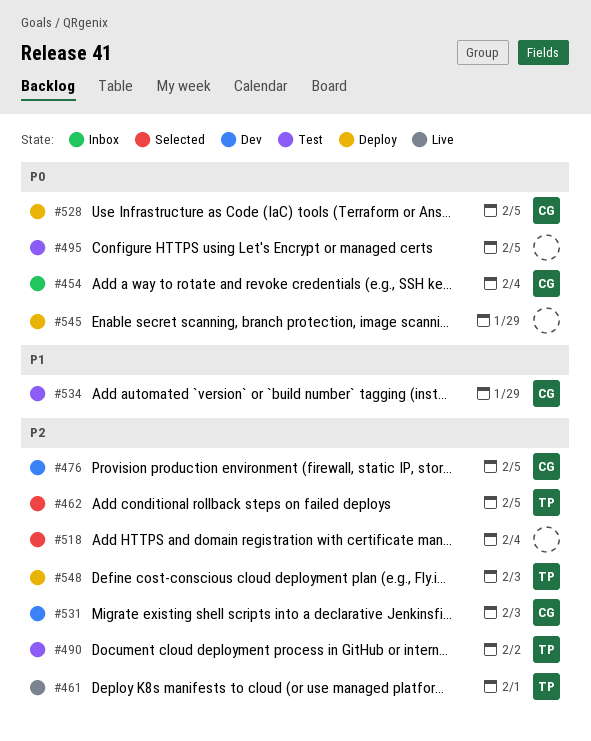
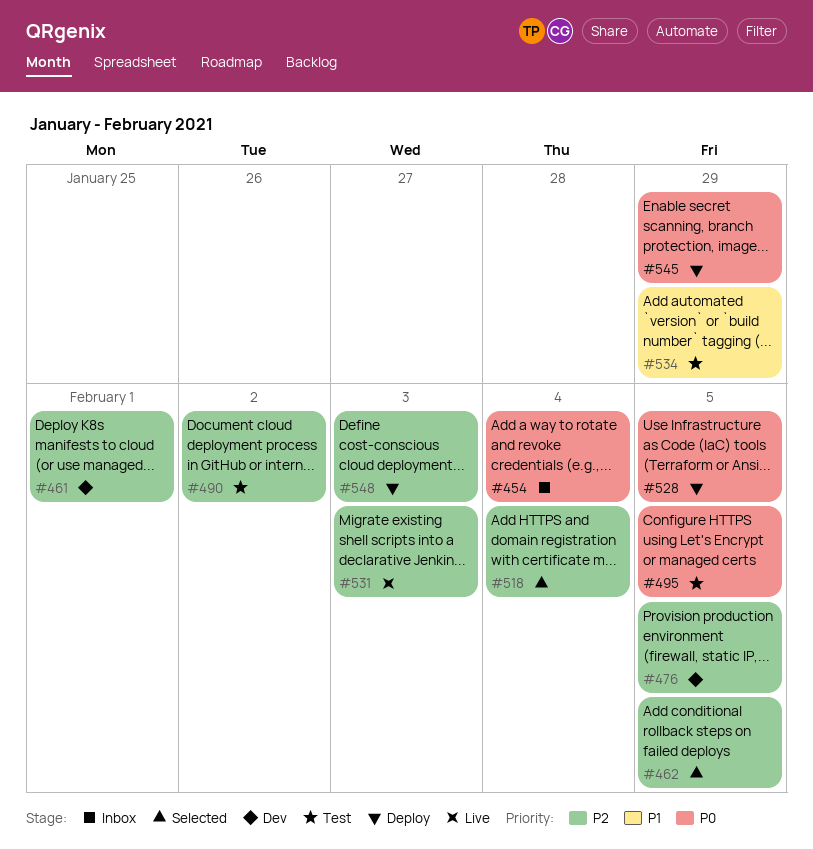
#461, status: Live -> Dev
#531, status: Dev -> Live

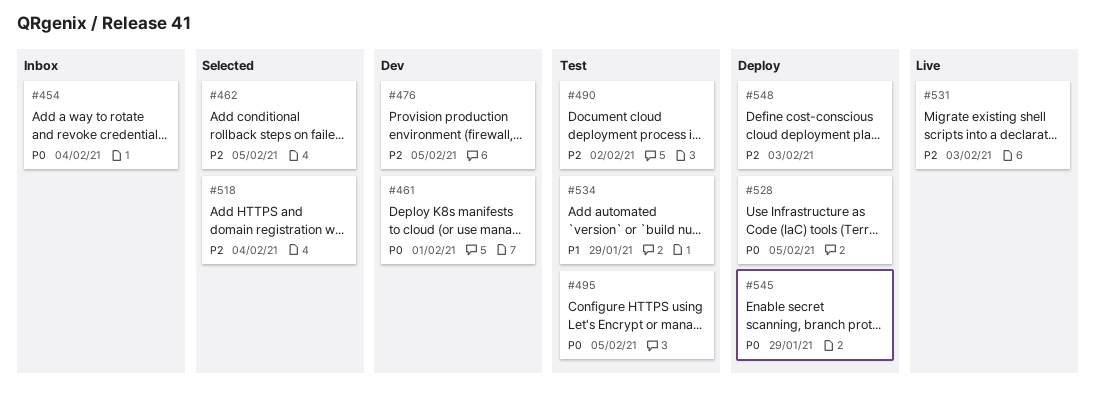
#461, priority: P2 -> P0

